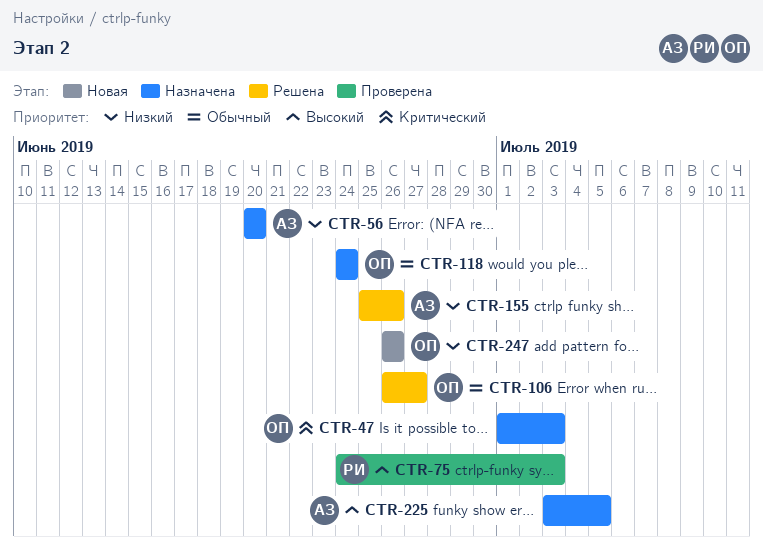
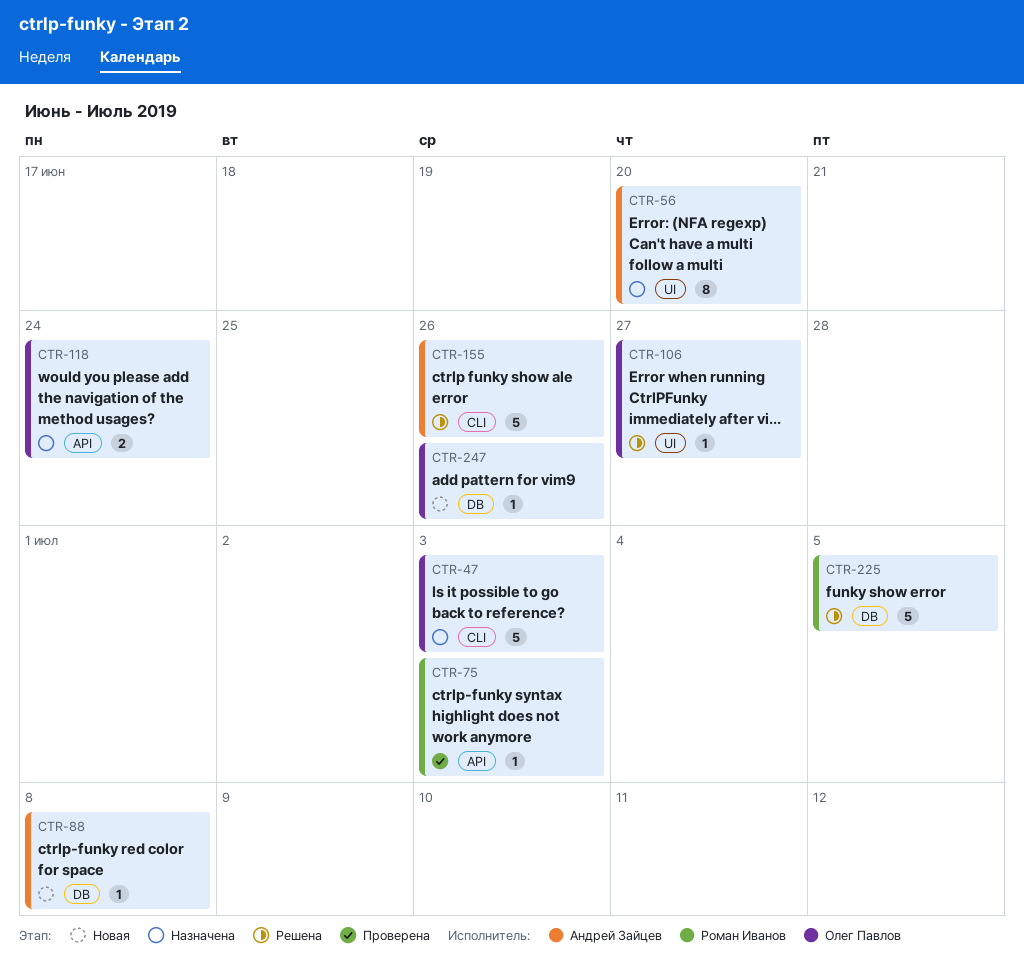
CTR-88: none -> present
CTR-225, status: Назначена -> Решена
CTR-225, owner: Андрей Зайцев -> Роман Иванов

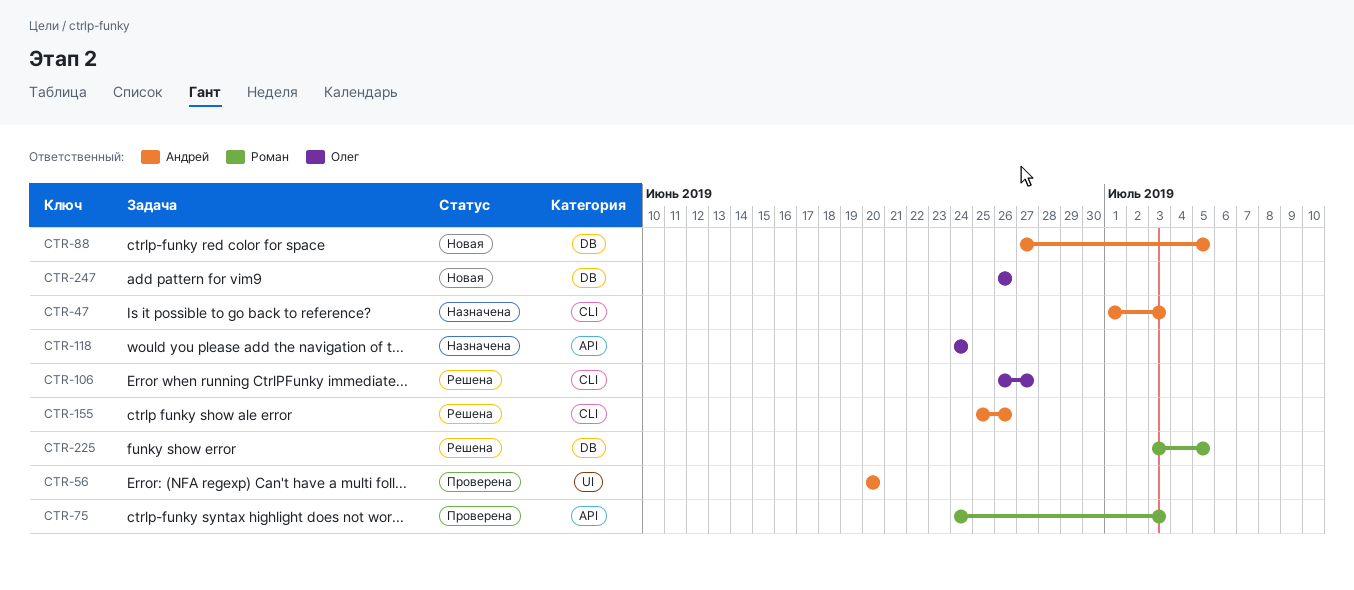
CTR-47, owner: Олег Павлов -> Андрей Зайцев
CTR-56, status: Назначена -> Проверена
CTR-88, due: Jul 8 -> Jul 5
CTR-106, label: UI -> CLI

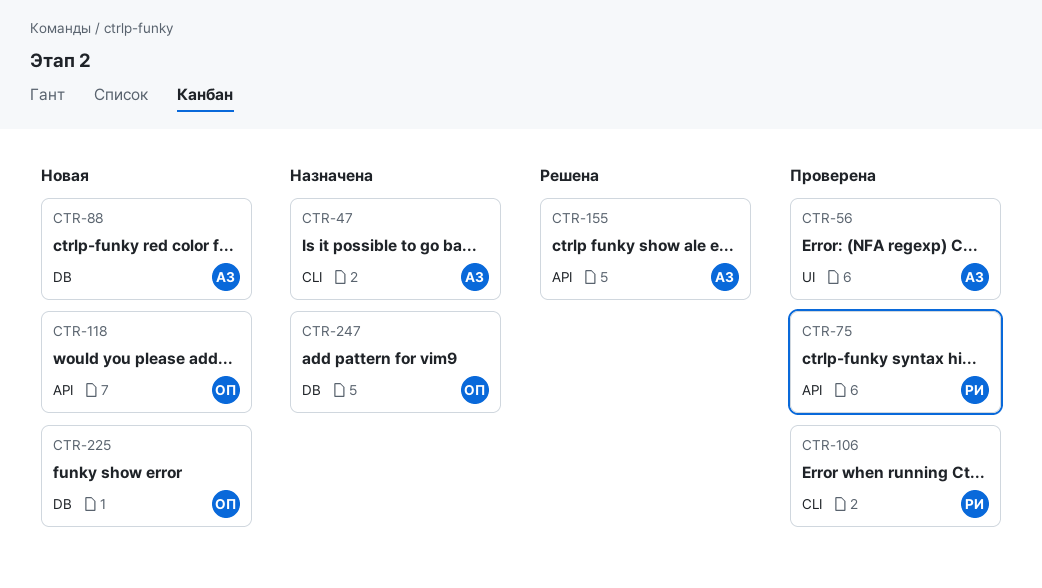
CTR-106, status: Решена -> Проверена
CTR-106, owner: Олег -> Роман
CTR-118, status: Назначена -> Новая
CTR-155, label: CLI -> API
CTR-225, status: Решена -> Новая
CTR-225, owner: Роман -> Олег
CTR-247, status: Новая -> Назначена

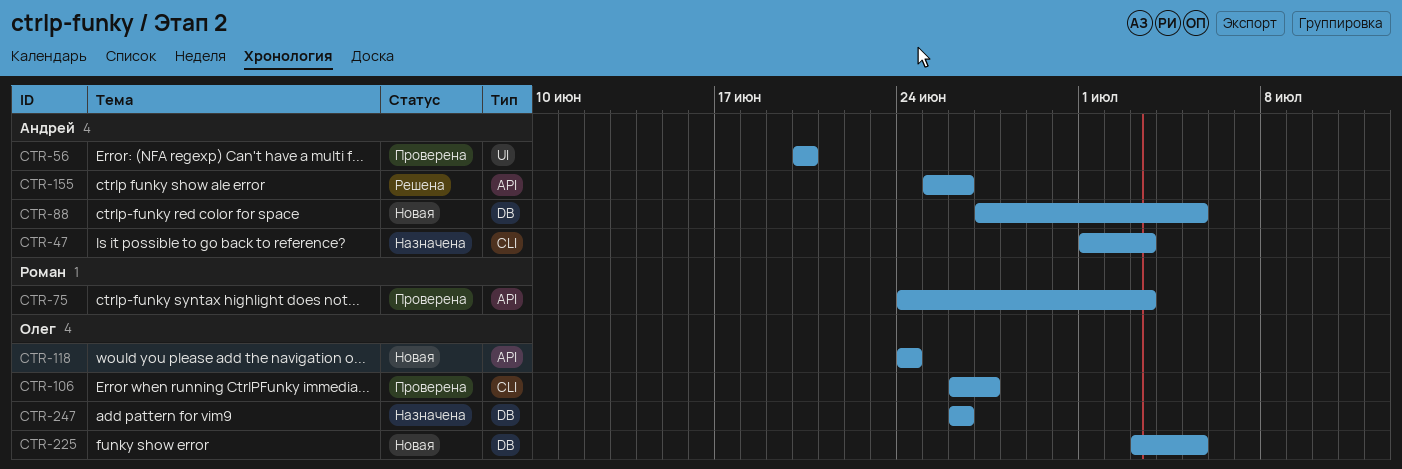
CTR-106, owner: Роман -> Олег

